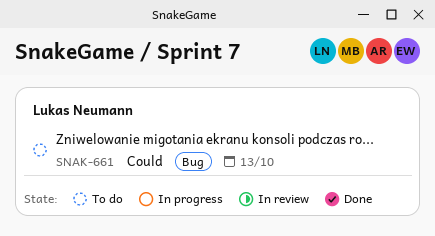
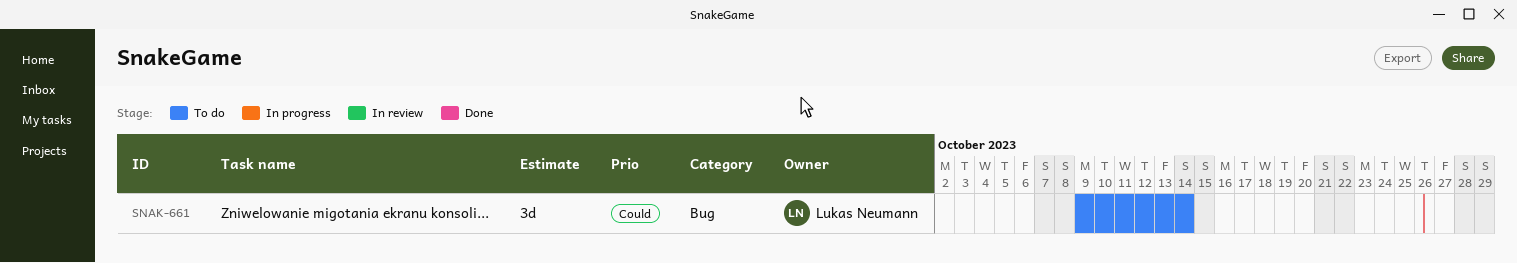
SNAK-661, due: Oct 13 -> Oct 14

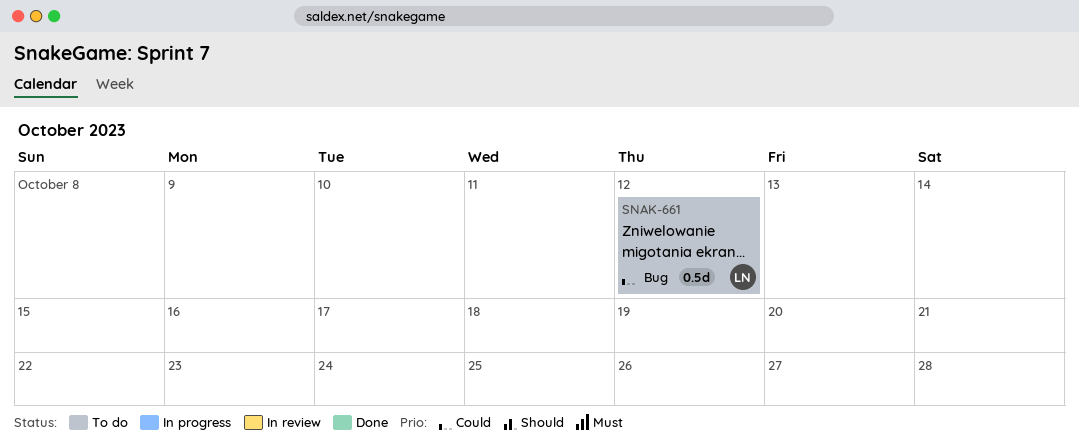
SNAK-661, estimate: 3d -> 0.5d
SNAK-661, due: Oct 14 -> Oct 12

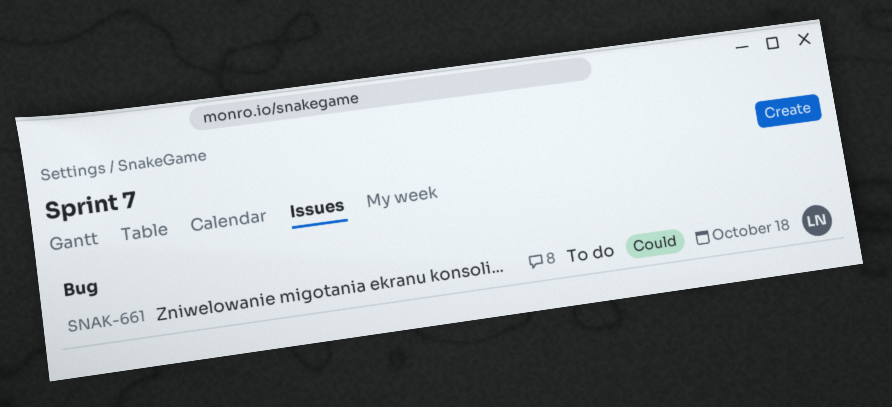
SNAK-661, due: Oct 12 -> Oct 18

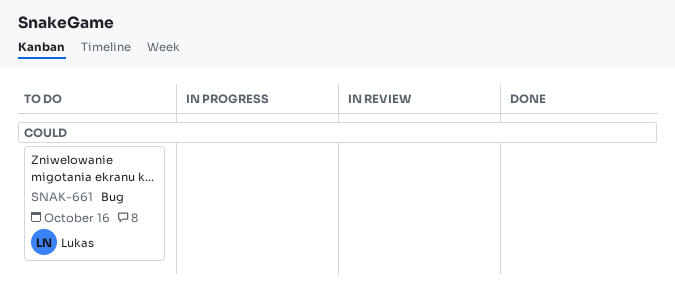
SNAK-661, due: Oct 18 -> Oct 16

